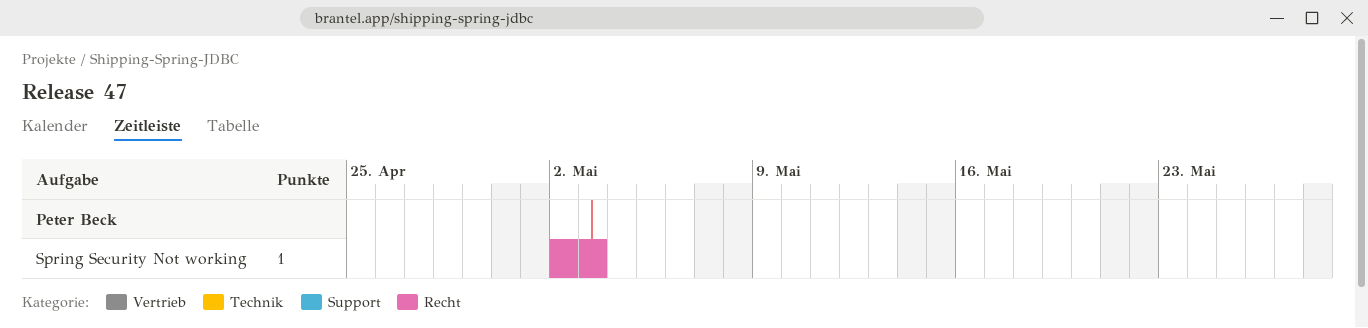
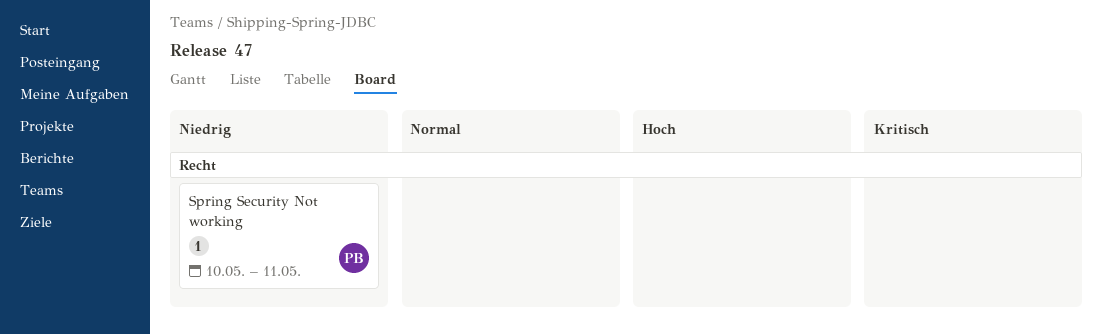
Spring Security Not working, start: May 2 -> May 10
Spring Security Not working, due: May 3 -> May 11

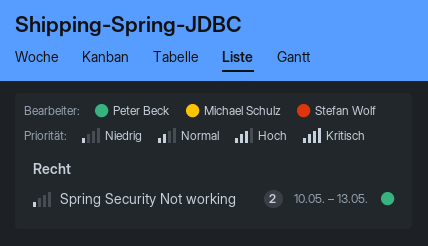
Spring Security Not working, estimate: 1 -> 2
Spring Security Not working, due: May 11 -> May 13

